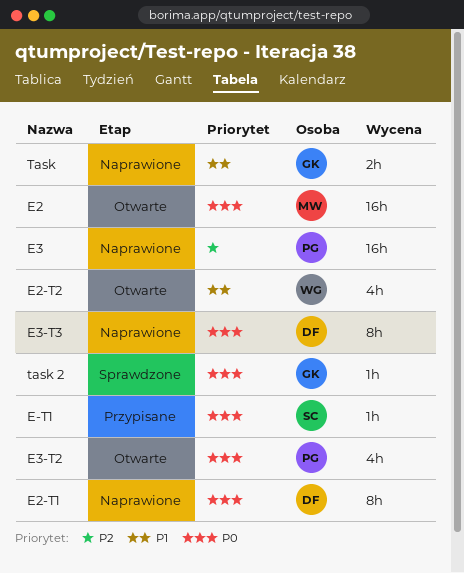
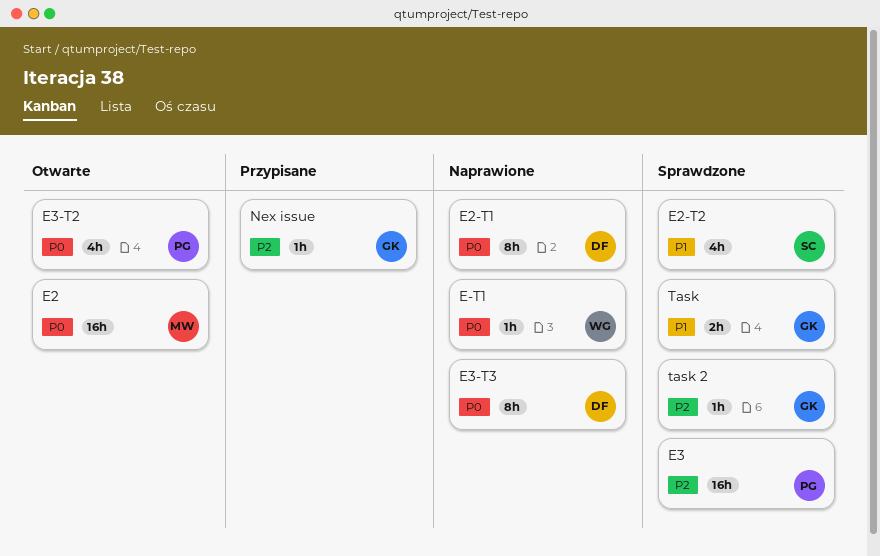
E-T1, status: Przypisane -> Naprawione
E-T1, owner: SC -> WG
E2-T2, status: Otwarte -> Sprawdzone
E2-T2, owner: WG -> SC
E3, status: Naprawione -> Sprawdzone
Nex issue: none -> present
Task, status: Naprawione -> Sprawdzone
task 2, priority: P0 -> P2

